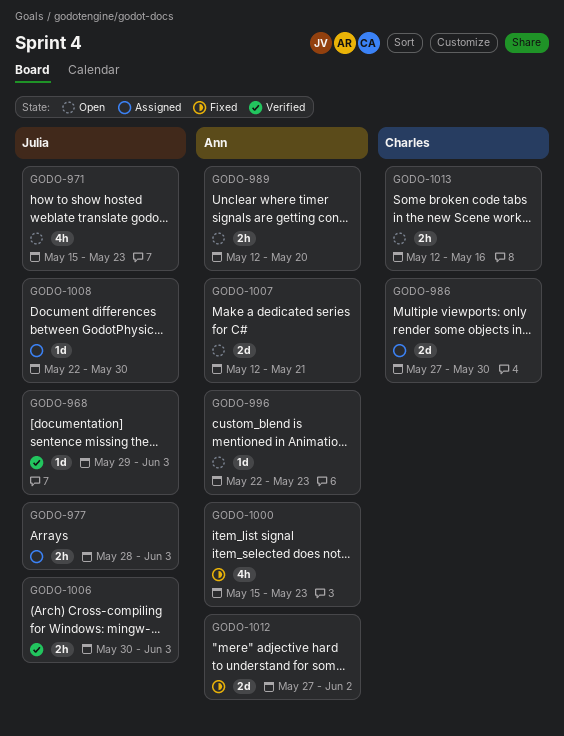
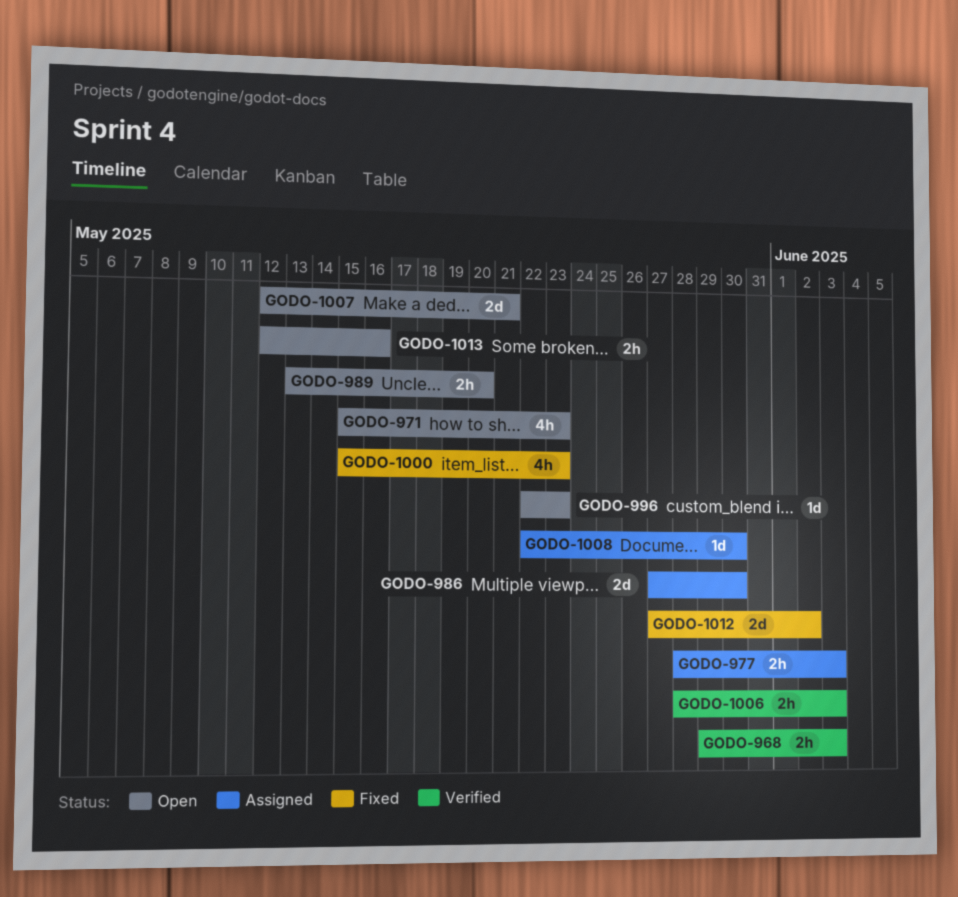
GODO-968, estimate: 1d -> 2h
GODO-989, start: May 12 -> May 13
GODO-1006, start: May 30 -> May 28

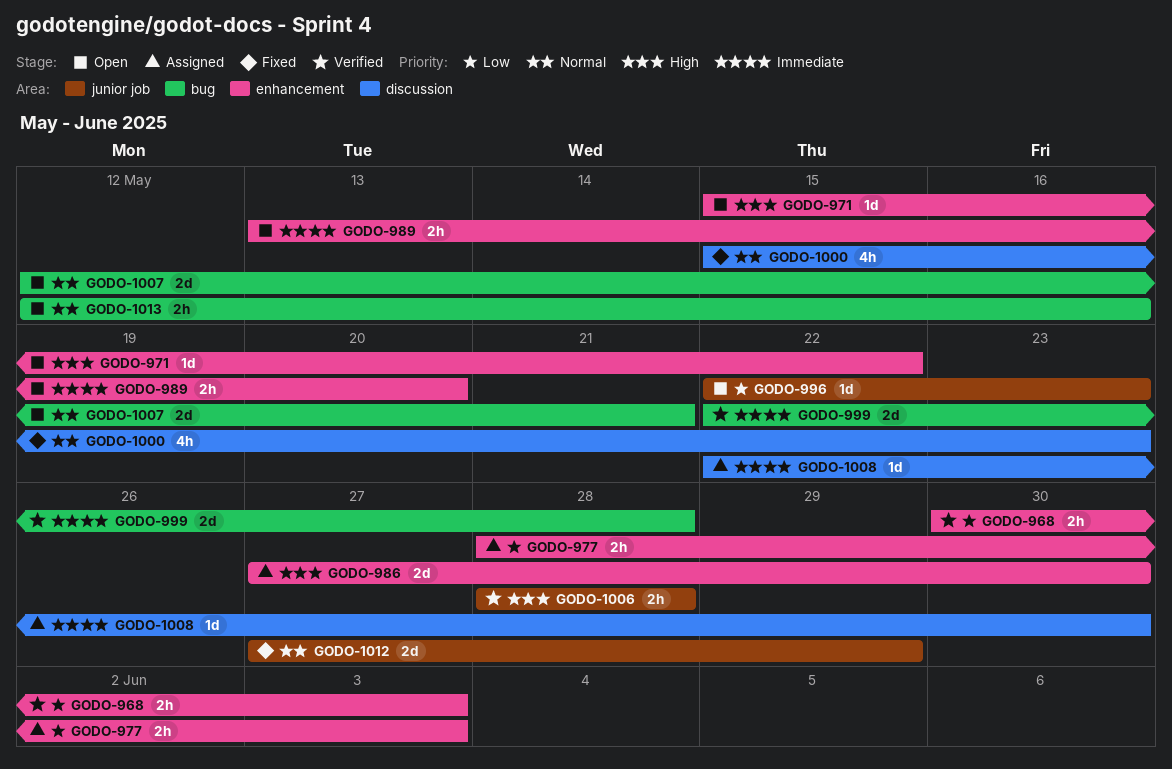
GODO-968, start: May 29 -> May 30
GODO-971, estimate: 4h -> 1d
GODO-971, due: May 23 -> May 22
GODO-999: none -> present
GODO-1006, due: Jun 3 -> May 28
GODO-1012, due: Jun 2 -> May 29

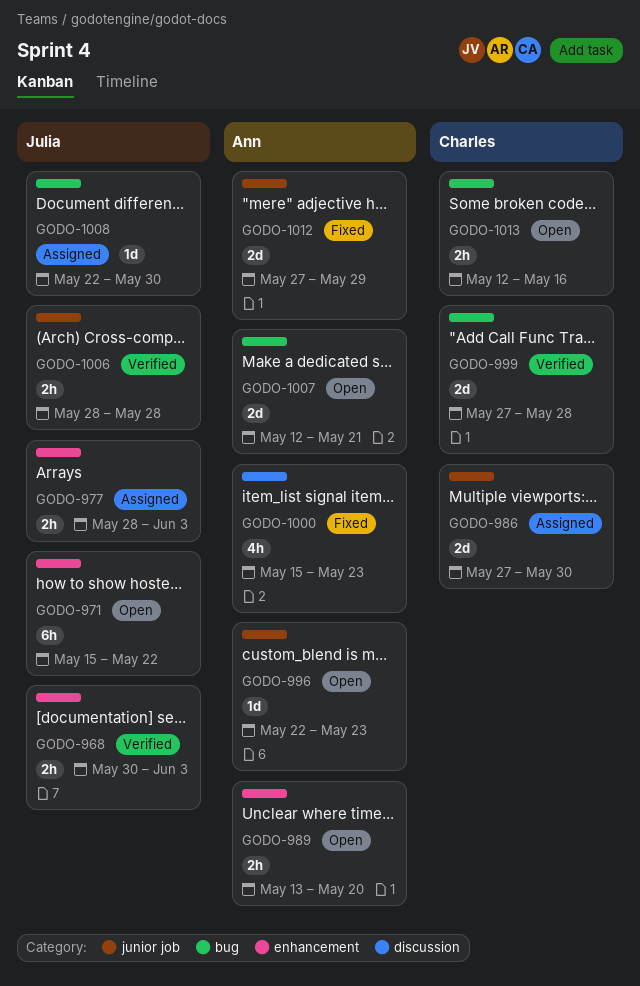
GODO-971, estimate: 1d -> 6h
GODO-986, label: enhancement -> junior job
GODO-999, start: May 22 -> May 27
GODO-1008, label: discussion -> bug

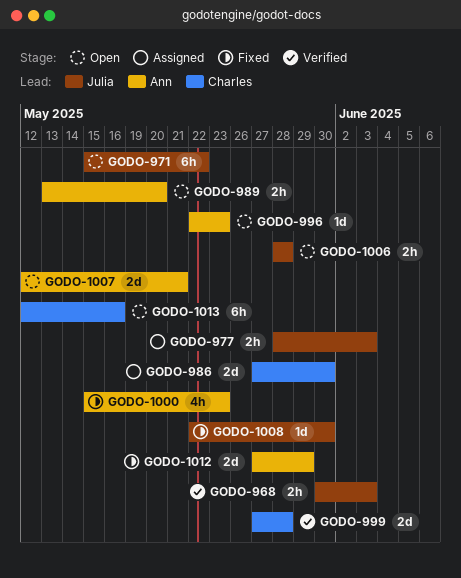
GODO-1006, status: Verified -> Open
GODO-1008, status: Assigned -> Fixed
GODO-1013, estimate: 2h -> 6h

